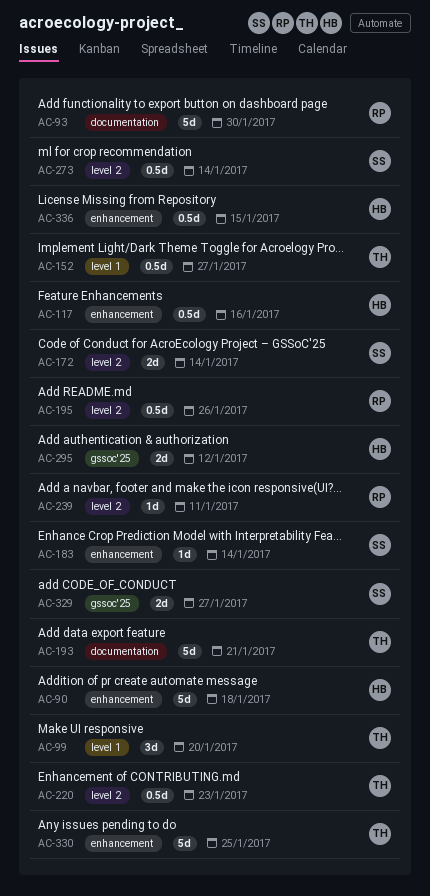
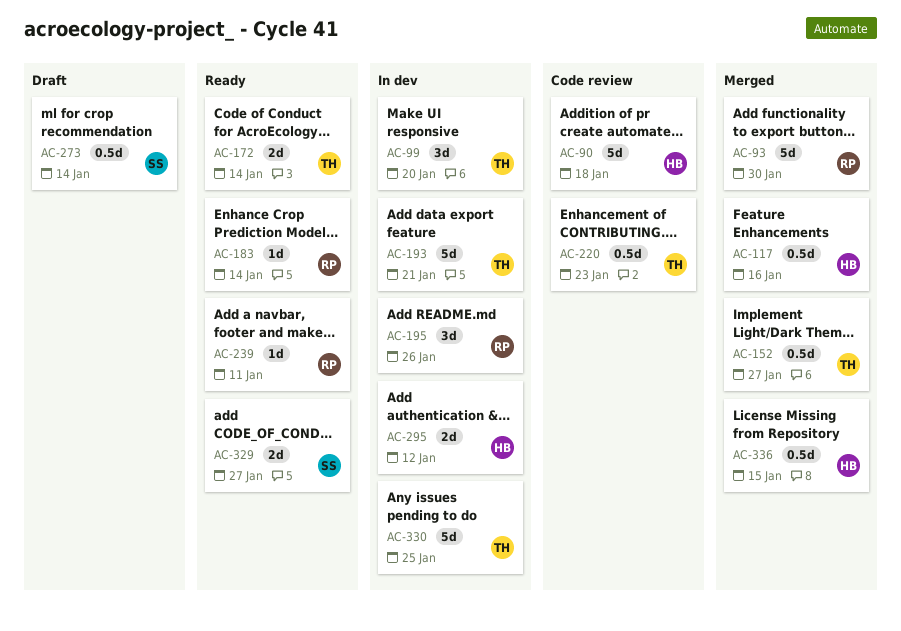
AC-172, owner: SS -> TH
AC-183, owner: SS -> RP
AC-195, estimate: 0.5d -> 3d

